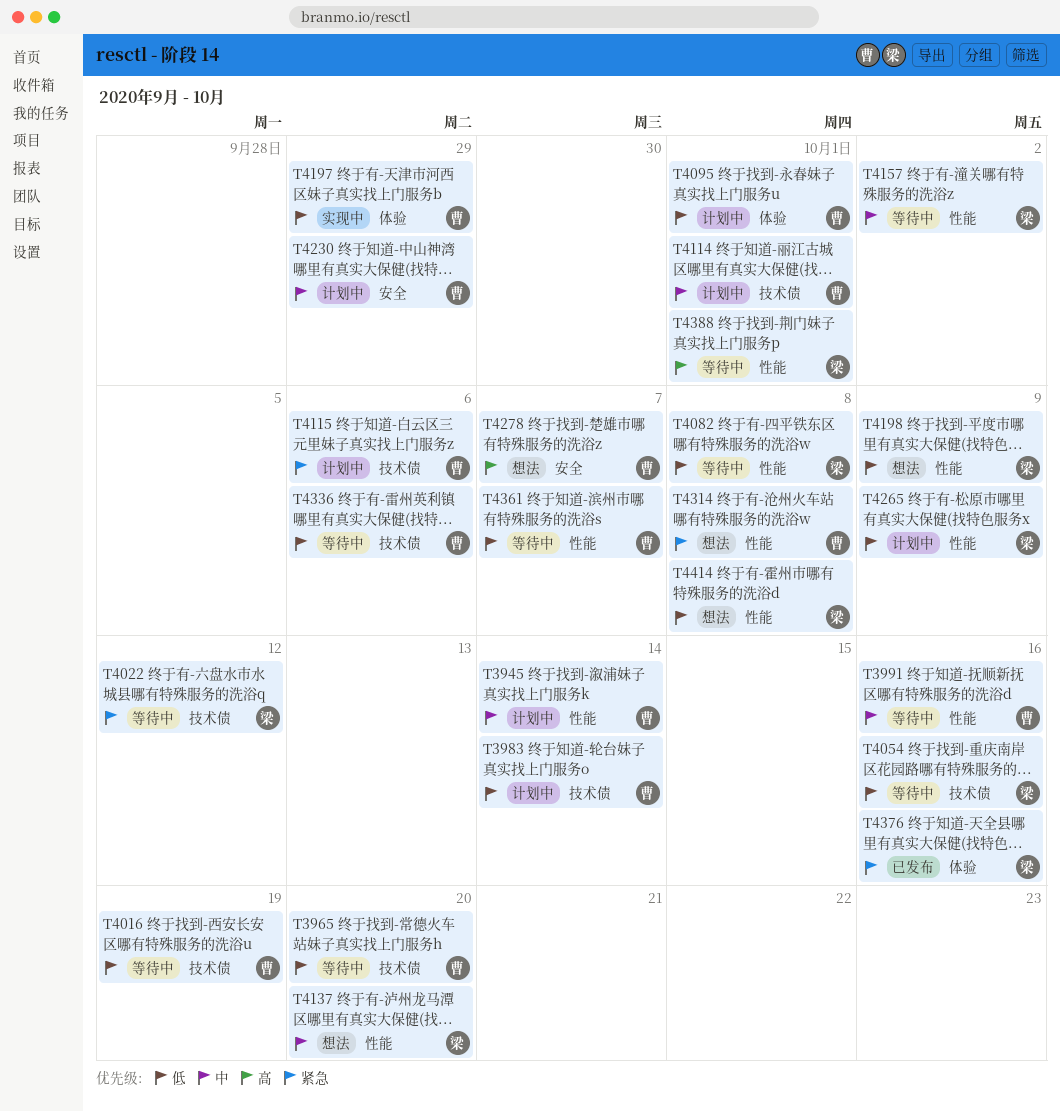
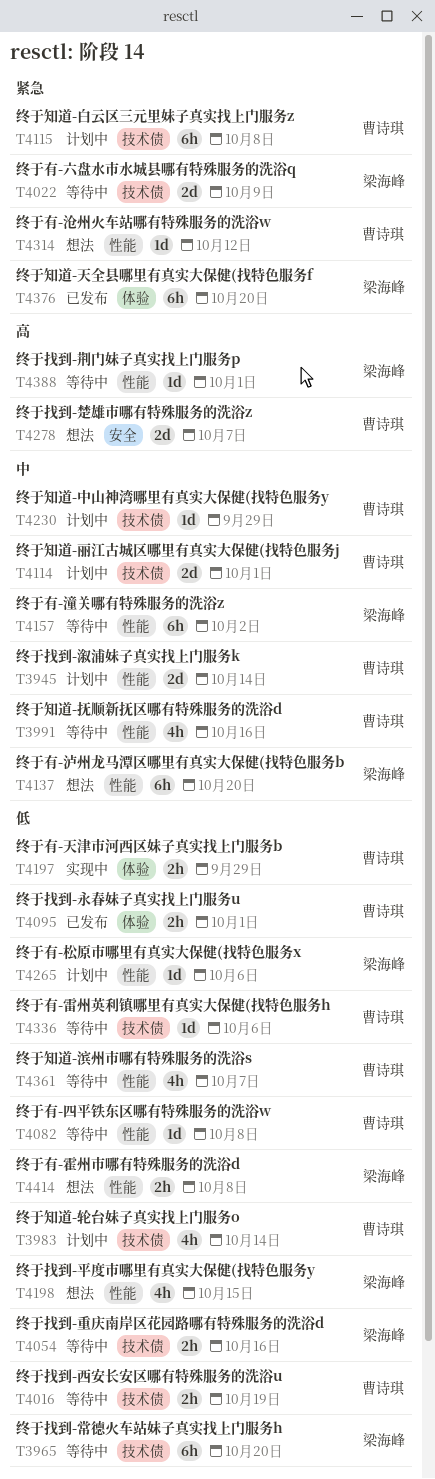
T3965, owner: 曹诗琪 -> 梁海峰
T4022, due: Oct 12 -> Oct 9
T4082, owner: 梁海峰 -> 曹诗琪
T4095, status: 计划中 -> 已发布
T4115, due: Oct 6 -> Oct 8
T4198, due: Oct 9 -> Oct 15
T4230, label: 安全 -> 技术债
T4265, due: Oct 9 -> Oct 6
T4314, due: Oct 8 -> Oct 12
T4376, due: Oct 16 -> Oct 20

